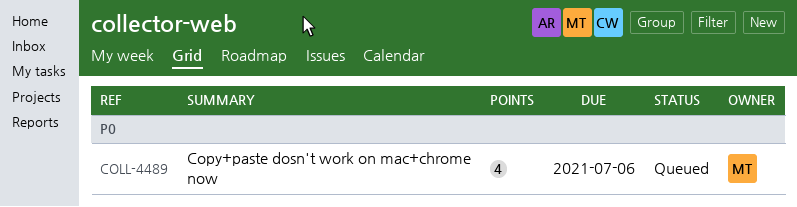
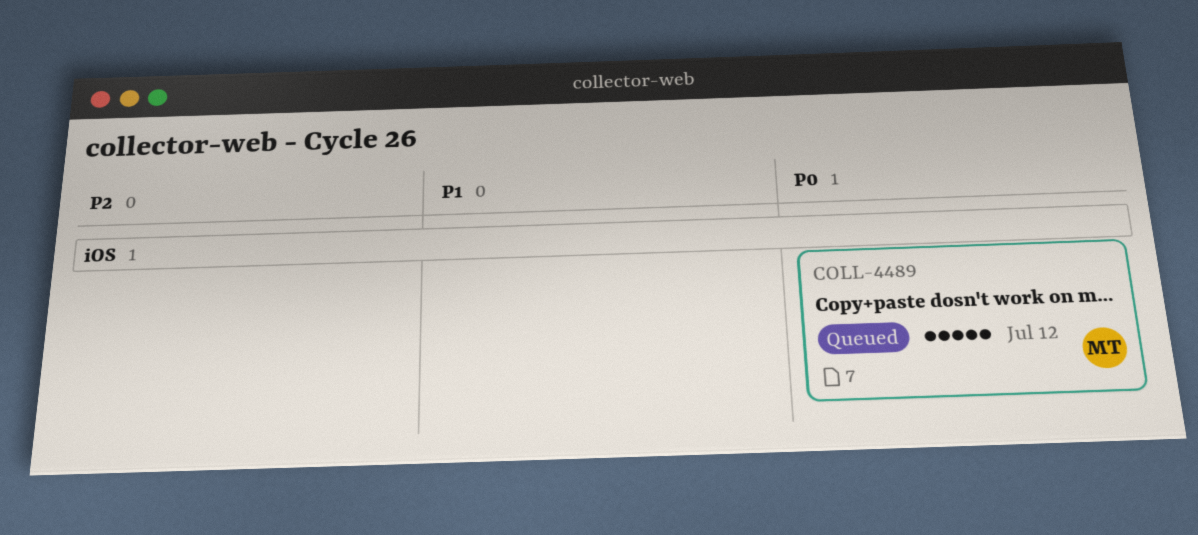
COLL-4489, estimate: 4 -> 5
COLL-4489, due: Jul 6 -> Jul 12

